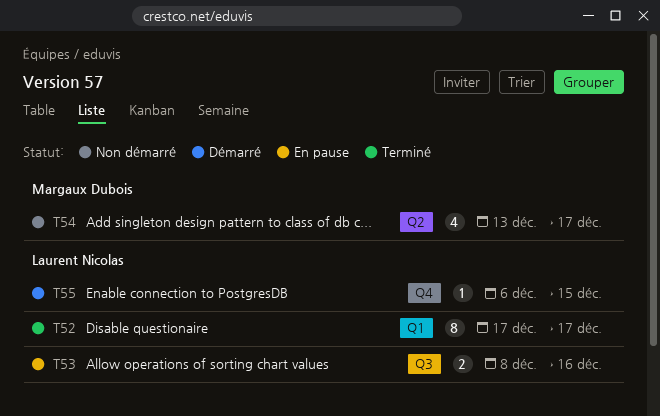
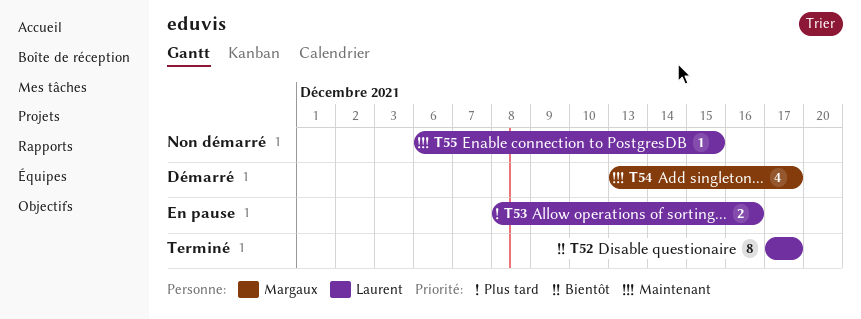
T54, status: Non démarré -> Démarré
T55, status: Démarré -> Non démarré

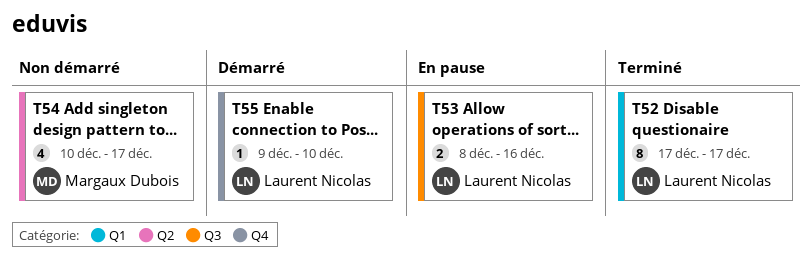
T54, status: Démarré -> Non démarré
T54, start: Dec 13 -> Dec 10
T55, status: Non démarré -> Démarré
T55, start: Dec 6 -> Dec 9
T55, due: Dec 15 -> Dec 10

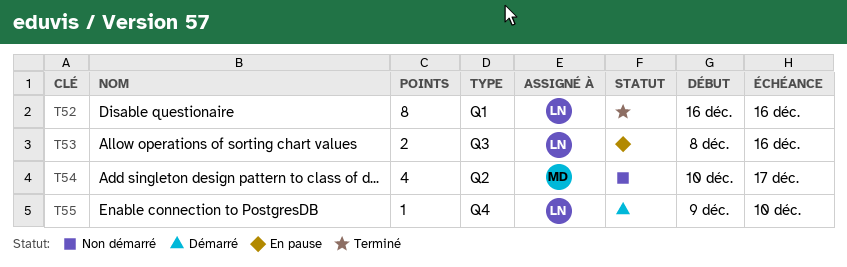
T52, start: Dec 17 -> Dec 16
T52, due: Dec 17 -> Dec 16

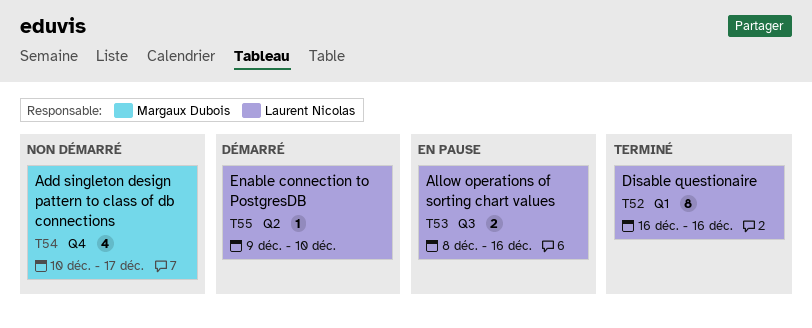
T54, label: Q2 -> Q4
T55, label: Q4 -> Q2

